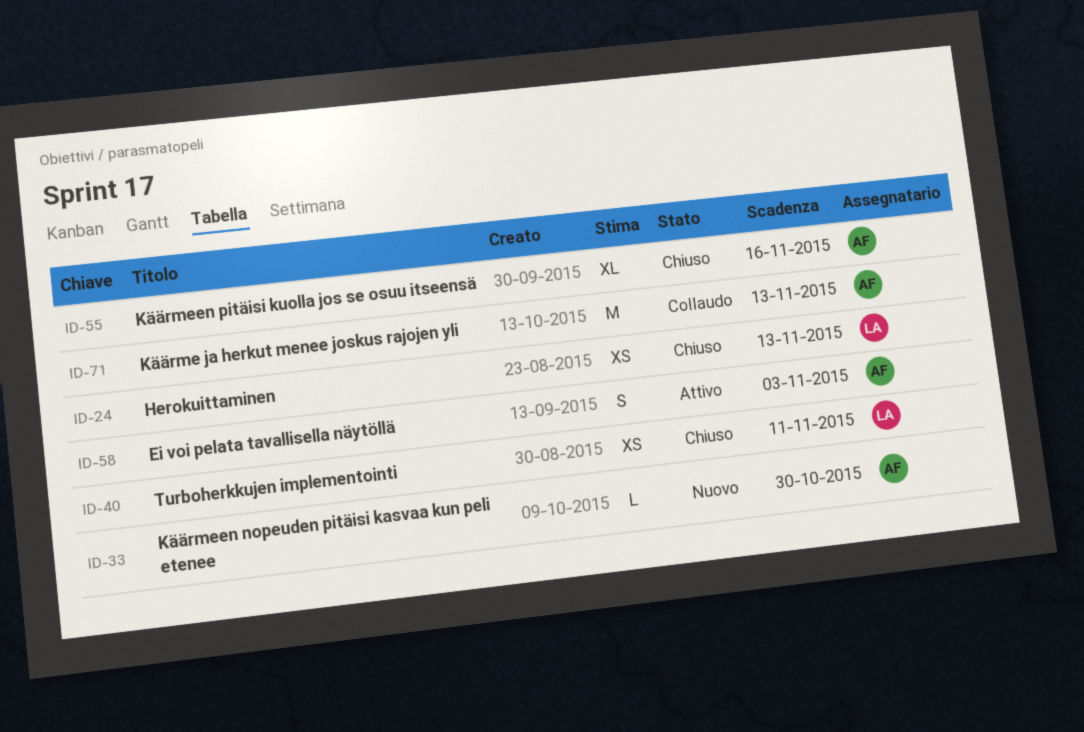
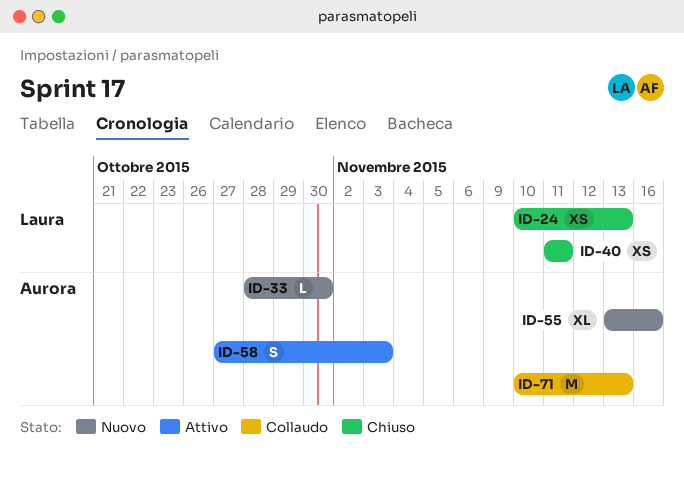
ID-55, status: Chiuso -> Nuovo

